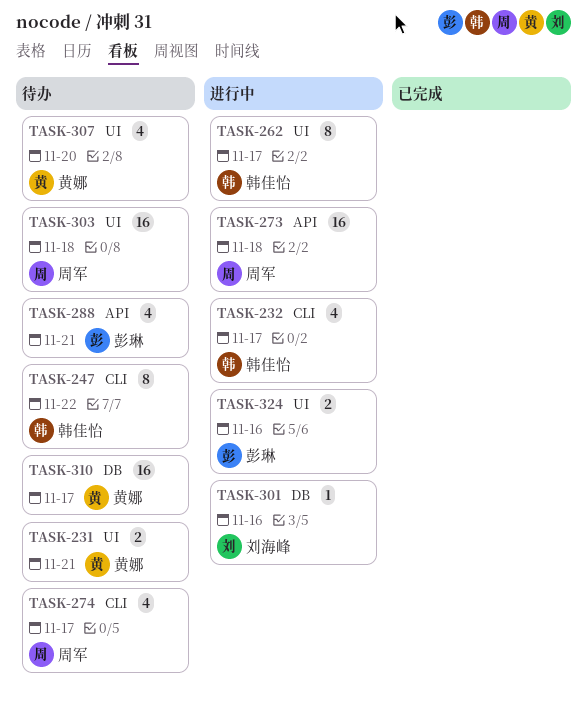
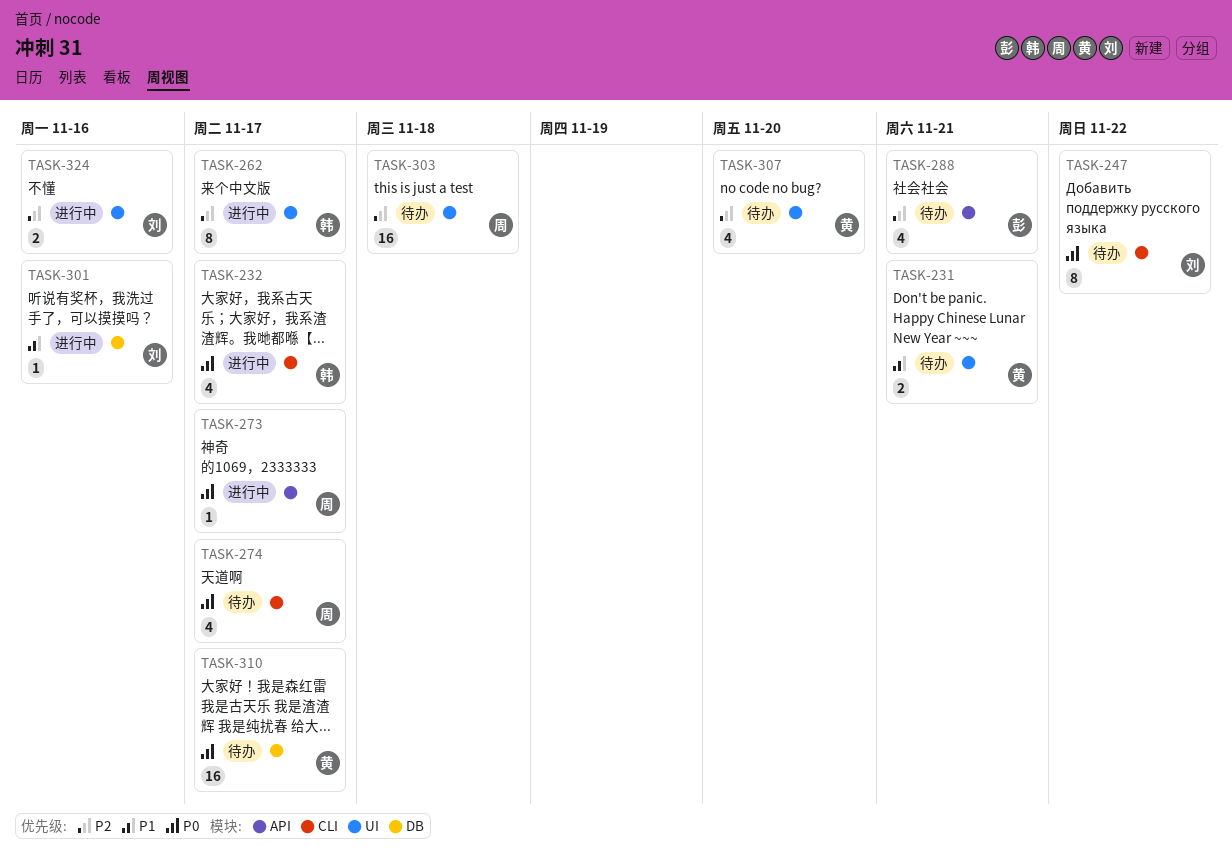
TASK-247, owner: 韩佳怡 -> 刘海峰
TASK-273, estimate: 16 -> 1
TASK-273, due: Nov 18 -> Nov 17
TASK-324, owner: 彭琳 -> 刘海峰

